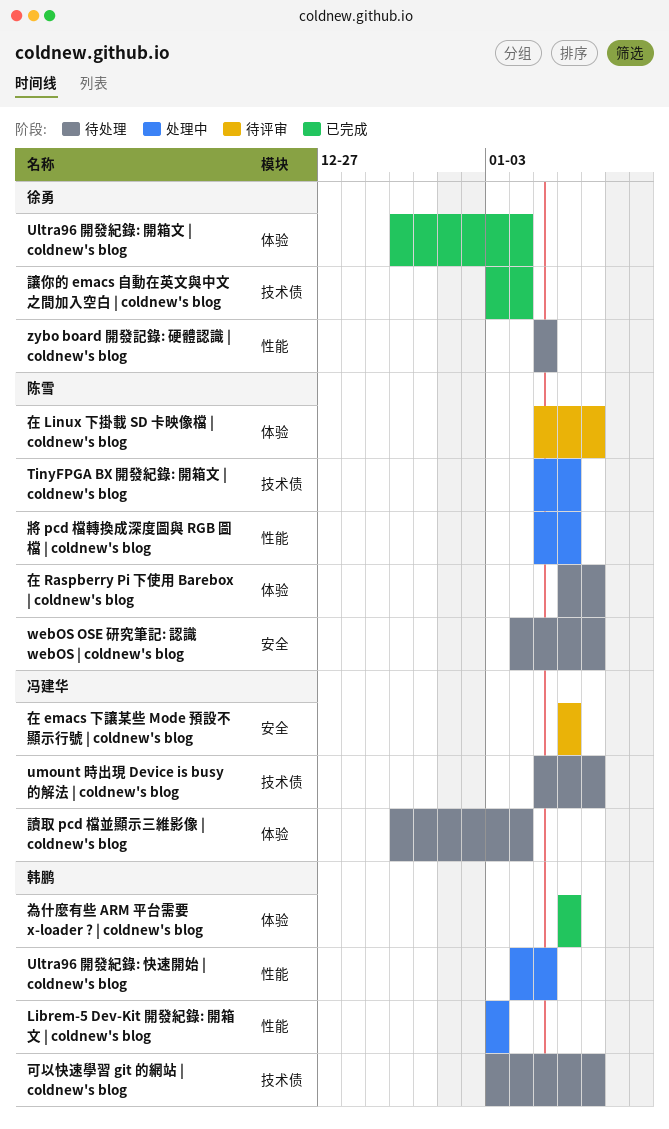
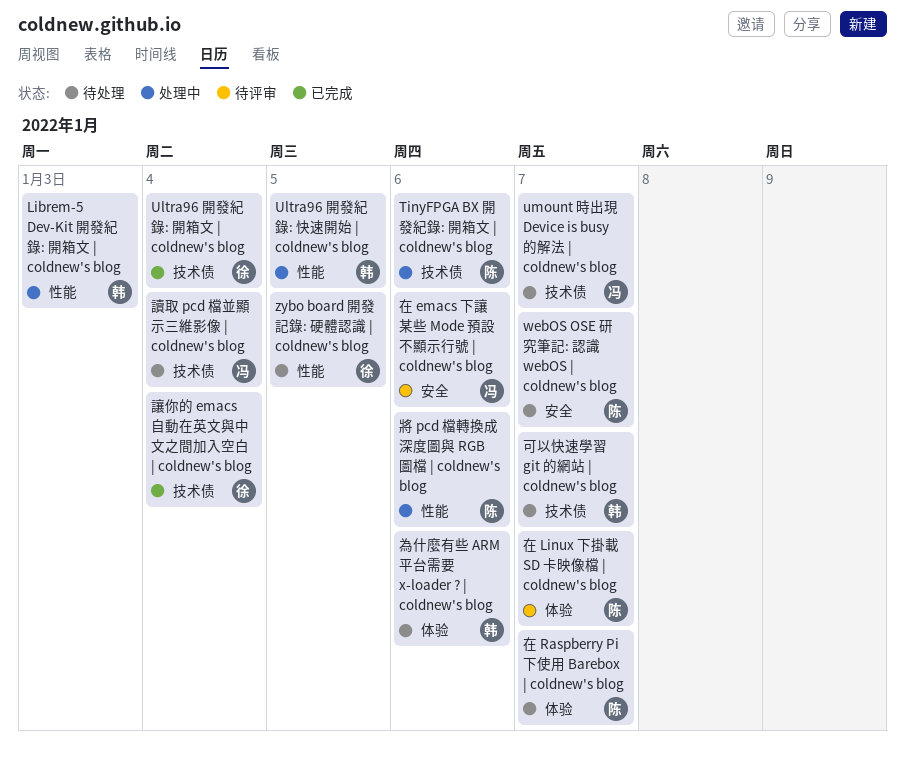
Ultra96 開發紀錄: 開箱文 | coldnew's blog, label: 体验 -> 技术债
為什麼有些 ARM 平台需要 x-loader ? | coldnew's blog, status: 已完成 -> 待处理
讀取 pcd 檔並顯示三維影像 | coldnew's blog, label: 体验 -> 技术债

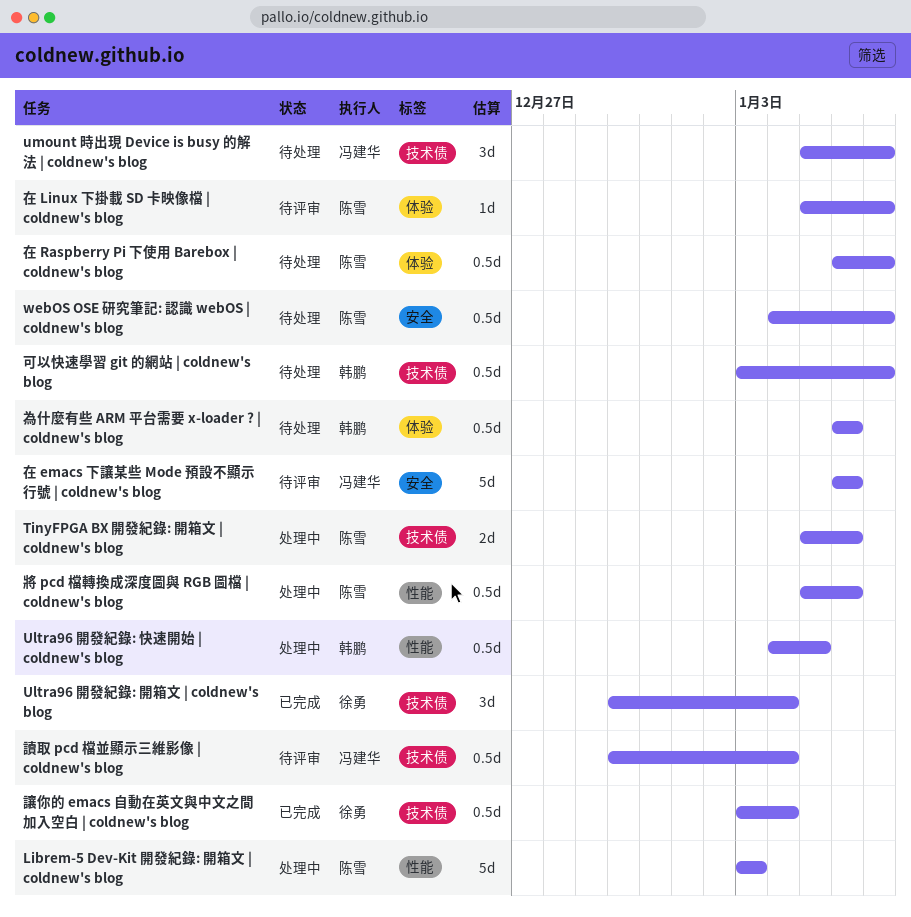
Librem-5 Dev-Kit 開發紀錄: 開箱文 | coldnew's blog, owner: 韩鹏 -> 陈雪
zybo board 開發記錄: 硬體認識 | coldnew's blog: present -> none
讀取 pcd 檔並顯示三維影像 | coldnew's blog, status: 待处理 -> 待评审

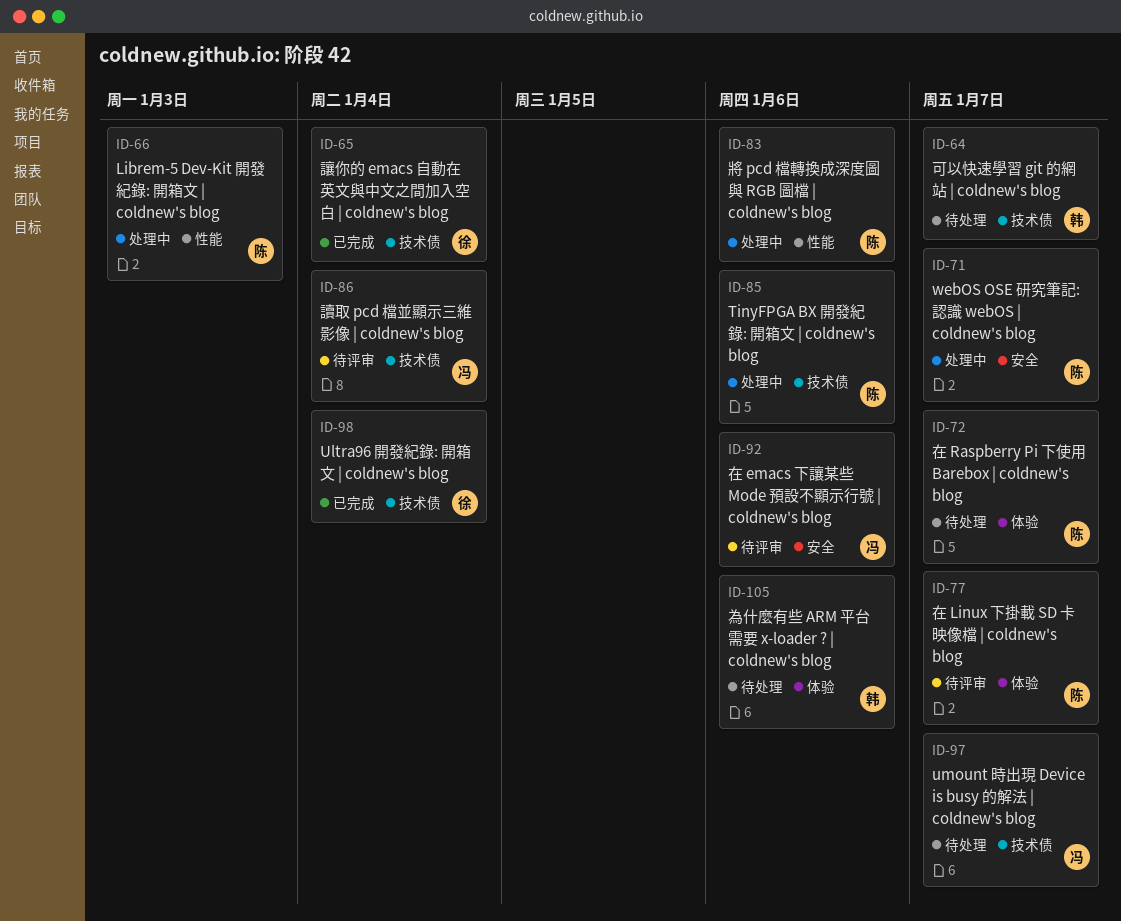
Ultra96 開發紀錄: 快速開始 | coldnew's blog: present -> none
webOS OSE 研究筆記: 認識 webOS | coldnew's blog, status: 待处理 -> 处理中

